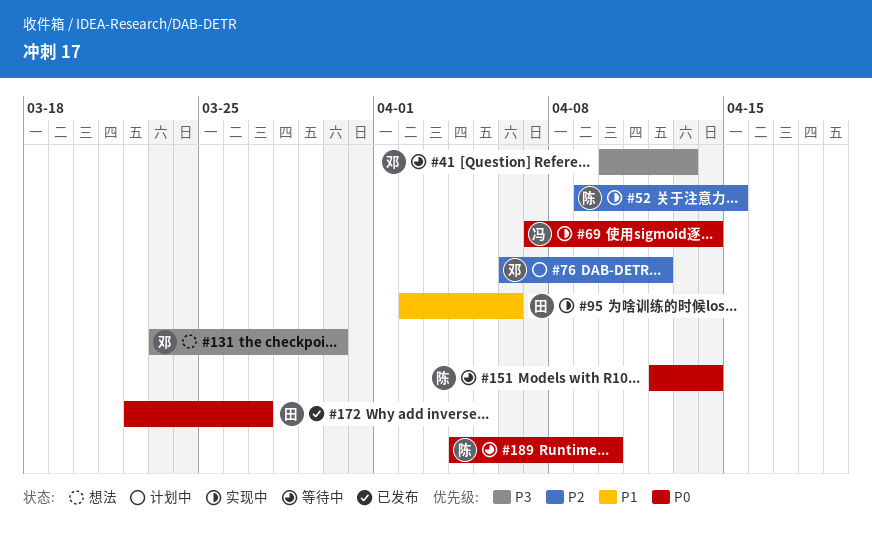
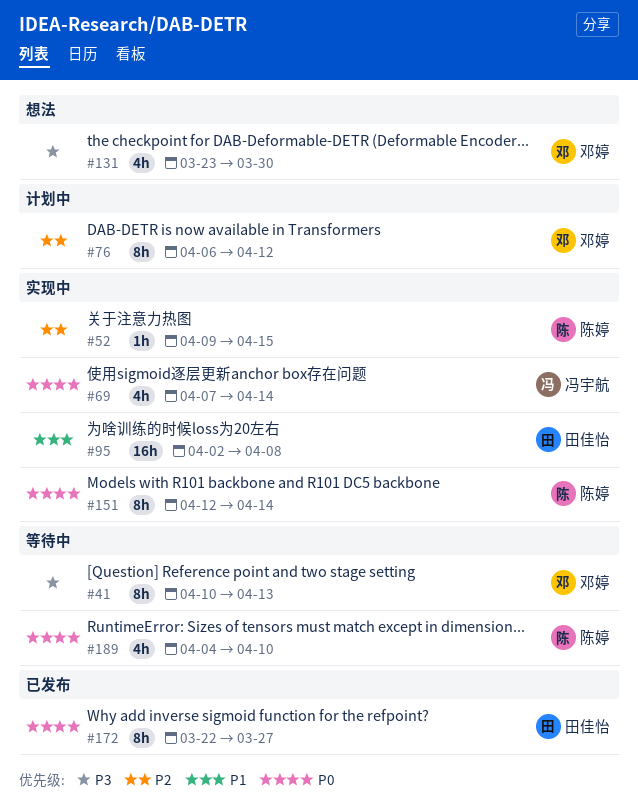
#95, due: Apr 6 -> Apr 8
#151, status: 等待中 -> 实现中

